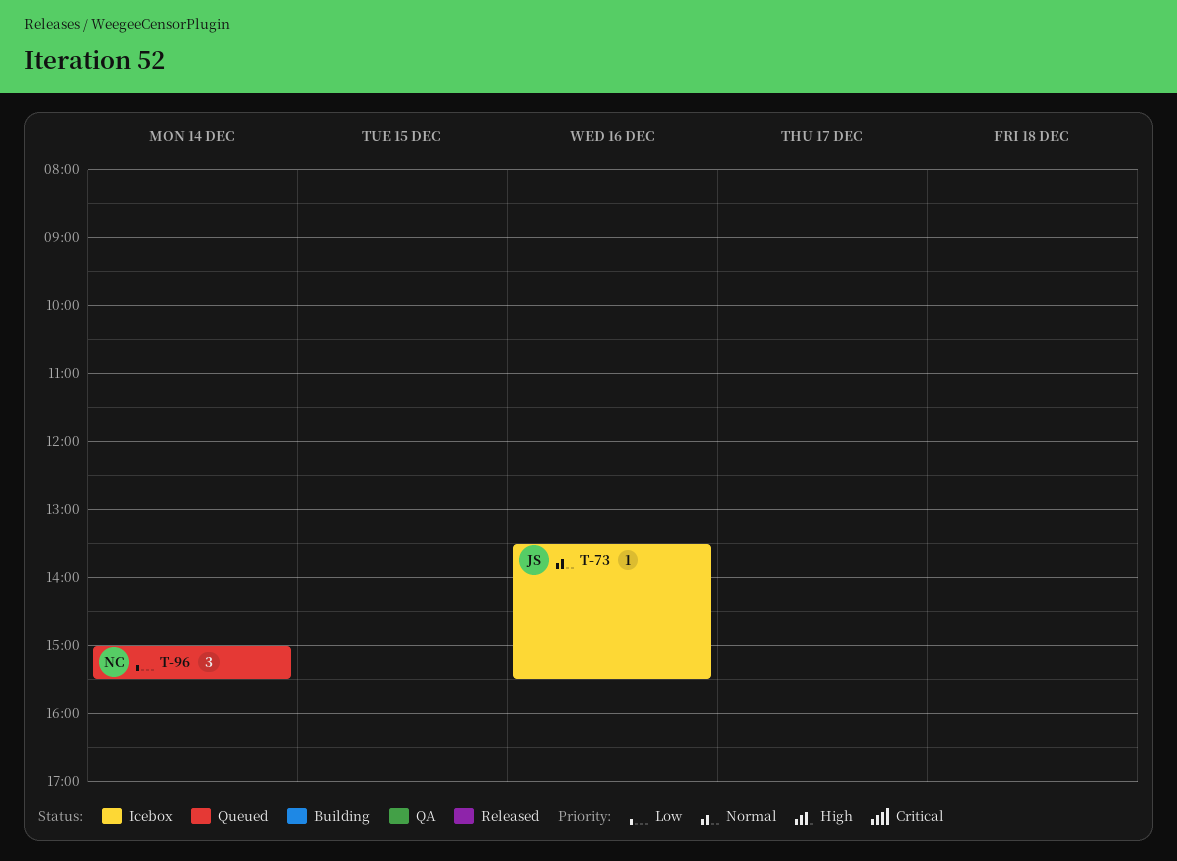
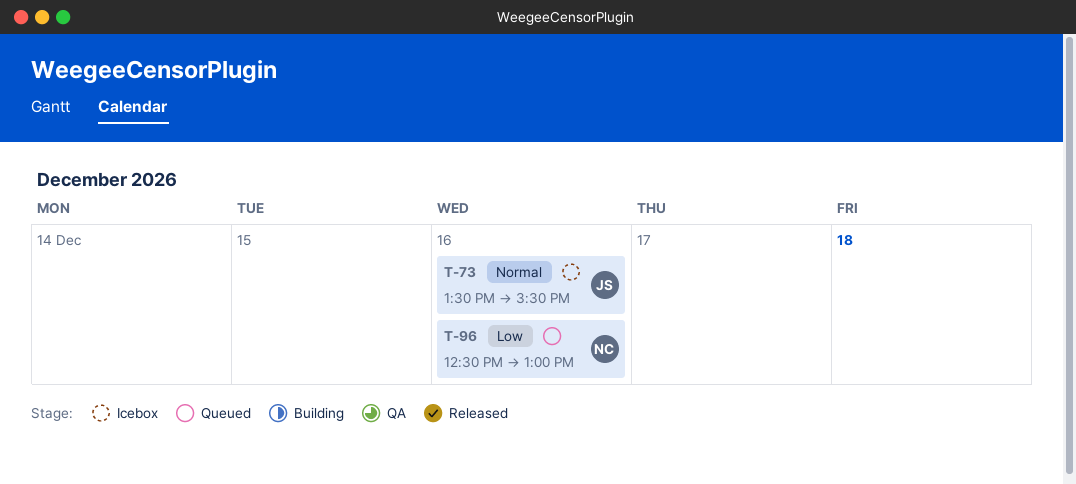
T-96, day: Dec 14 -> Dec 16
T-96, begins: 15:00 -> 12:30
T-96, ends: 15:30 -> 13:00

